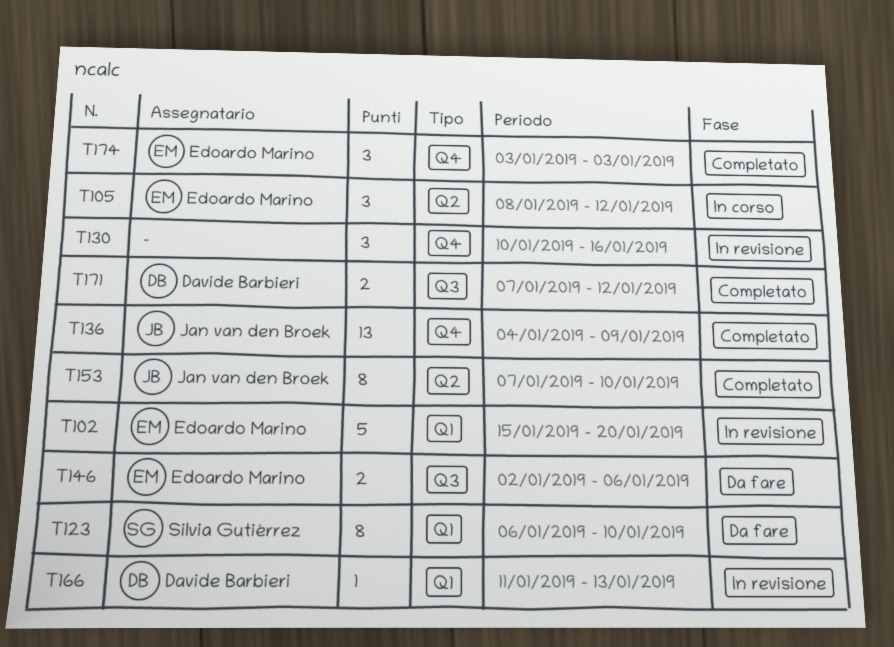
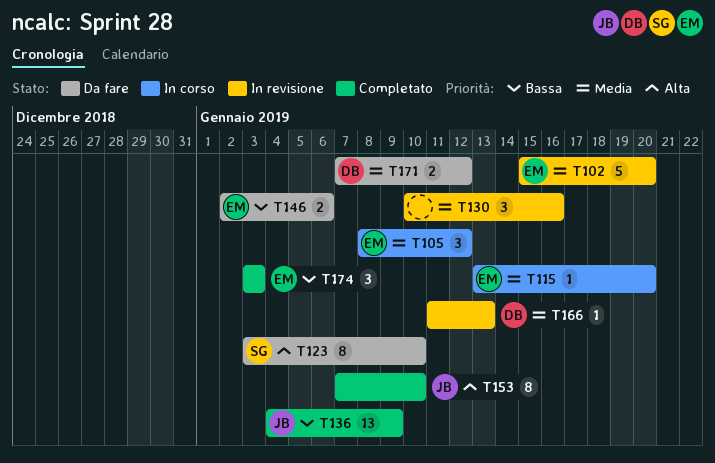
T115: none -> present
T123, start: Jan 6 -> Jan 3
T171, status: Completato -> Da fare

